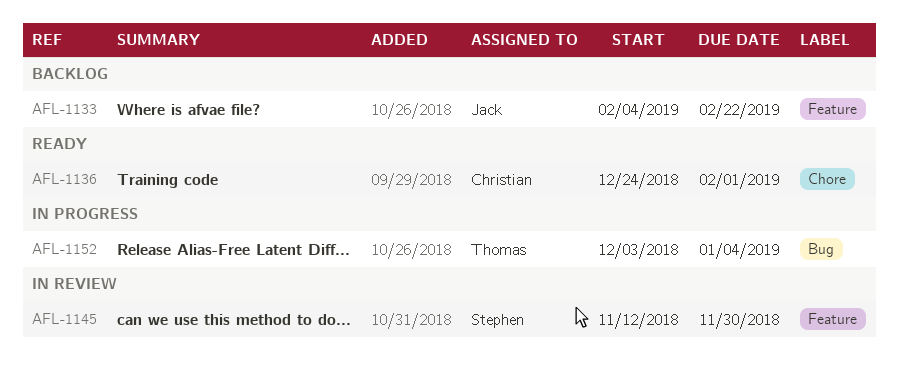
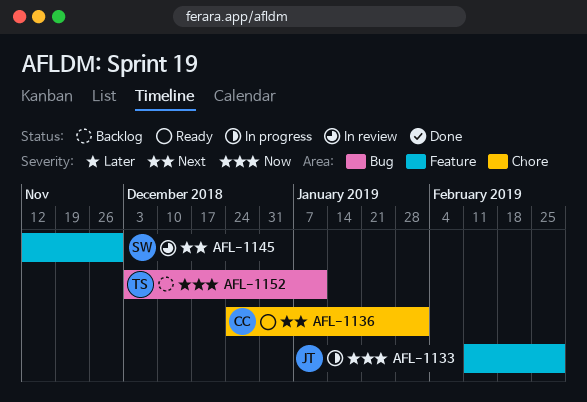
AFL-1133, status: Backlog -> In progress
AFL-1133, start: Feb 4 -> Feb 11
AFL-1133, due: Feb 22 -> Mar 1
AFL-1152, status: In progress -> Backlog
AFL-1152, due: Jan 4 -> Jan 11

